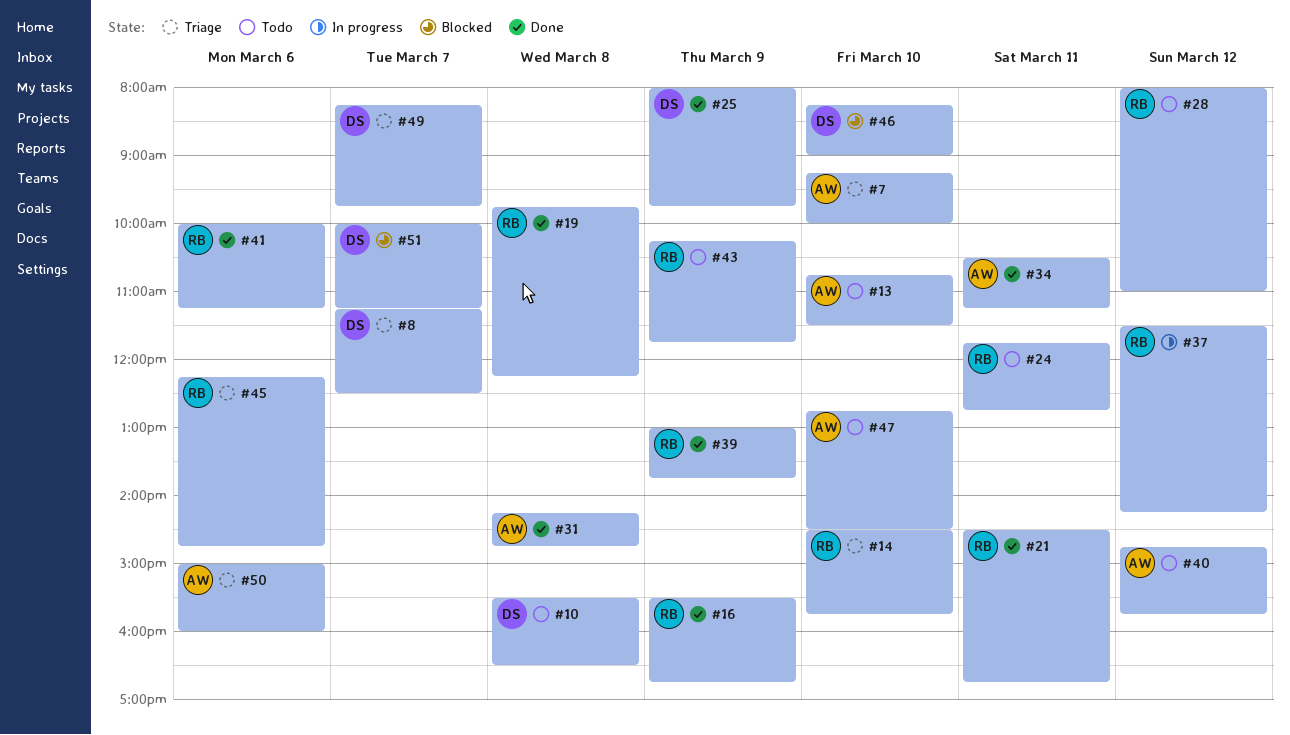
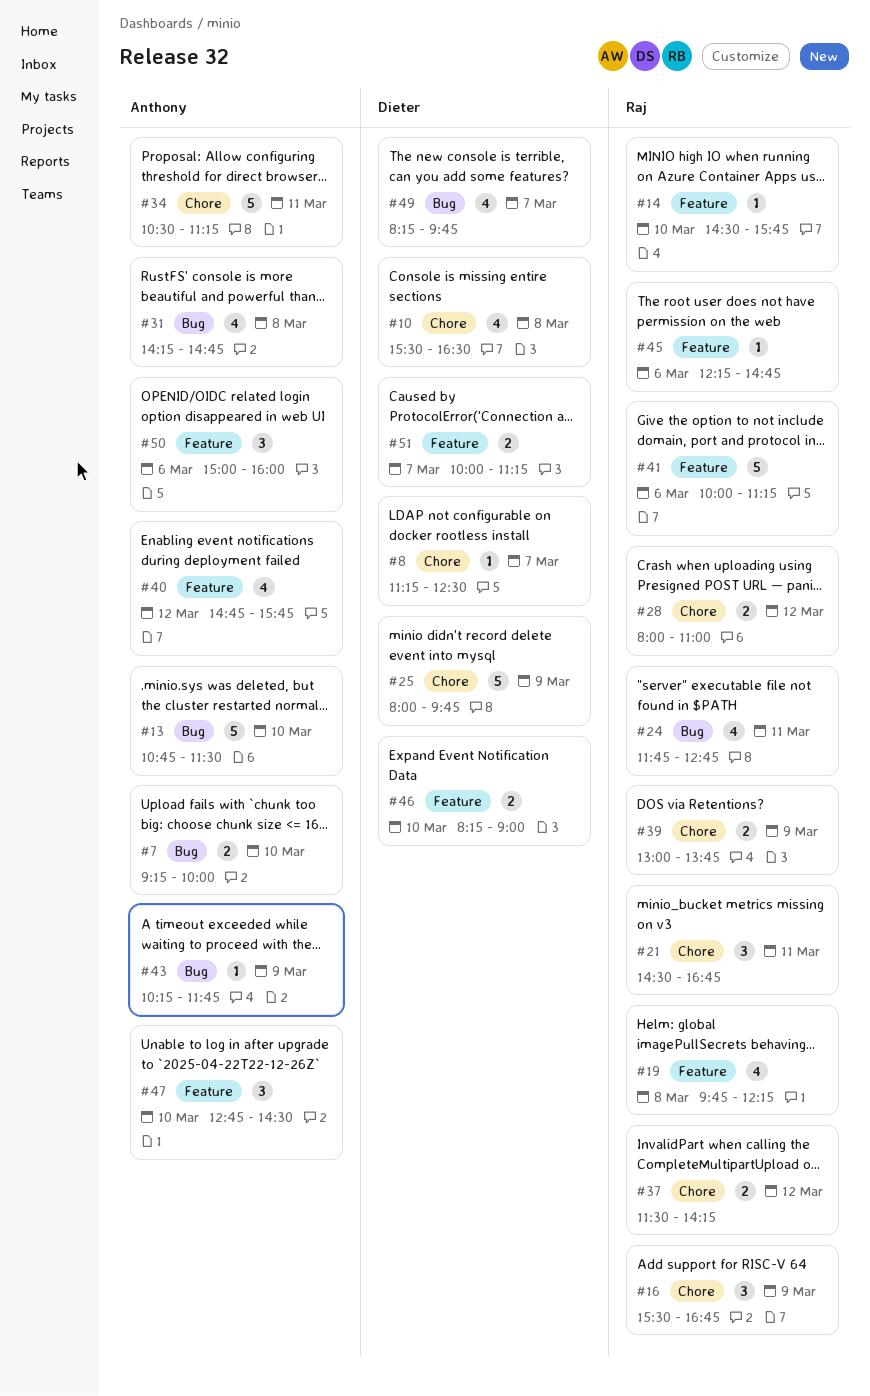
#43, owner: Raj -> Anthony

